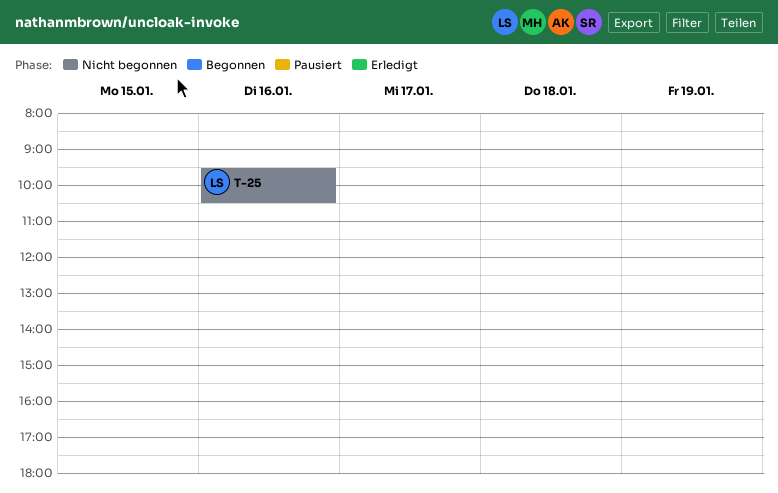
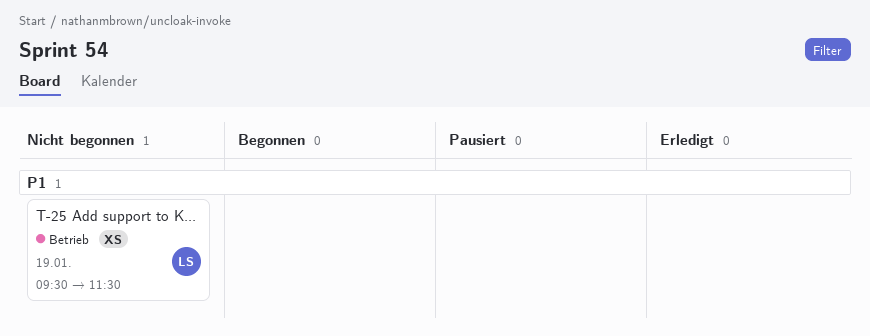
T-25, day: Jan 16 -> Jan 19
T-25, ends: 10:30 -> 11:30

